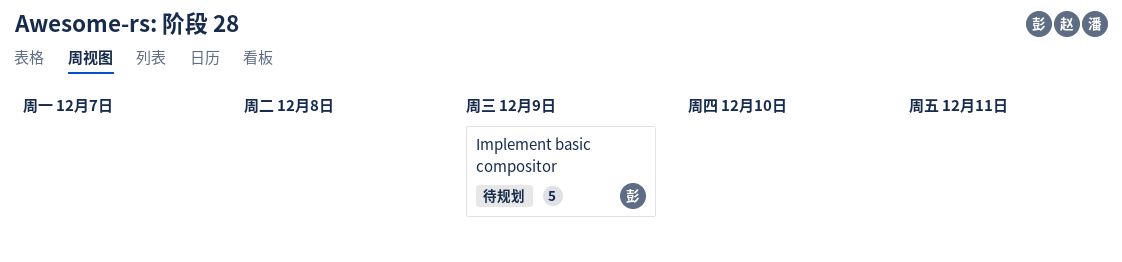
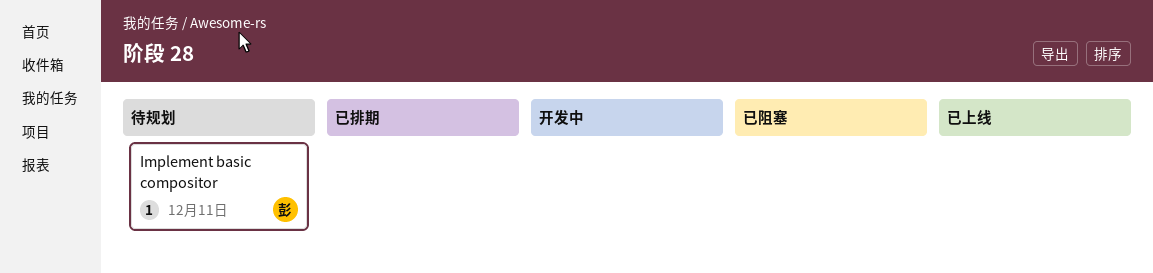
Implement basic compositor, estimate: 5 -> 1
Implement basic compositor, due: Dec 9 -> Dec 11

